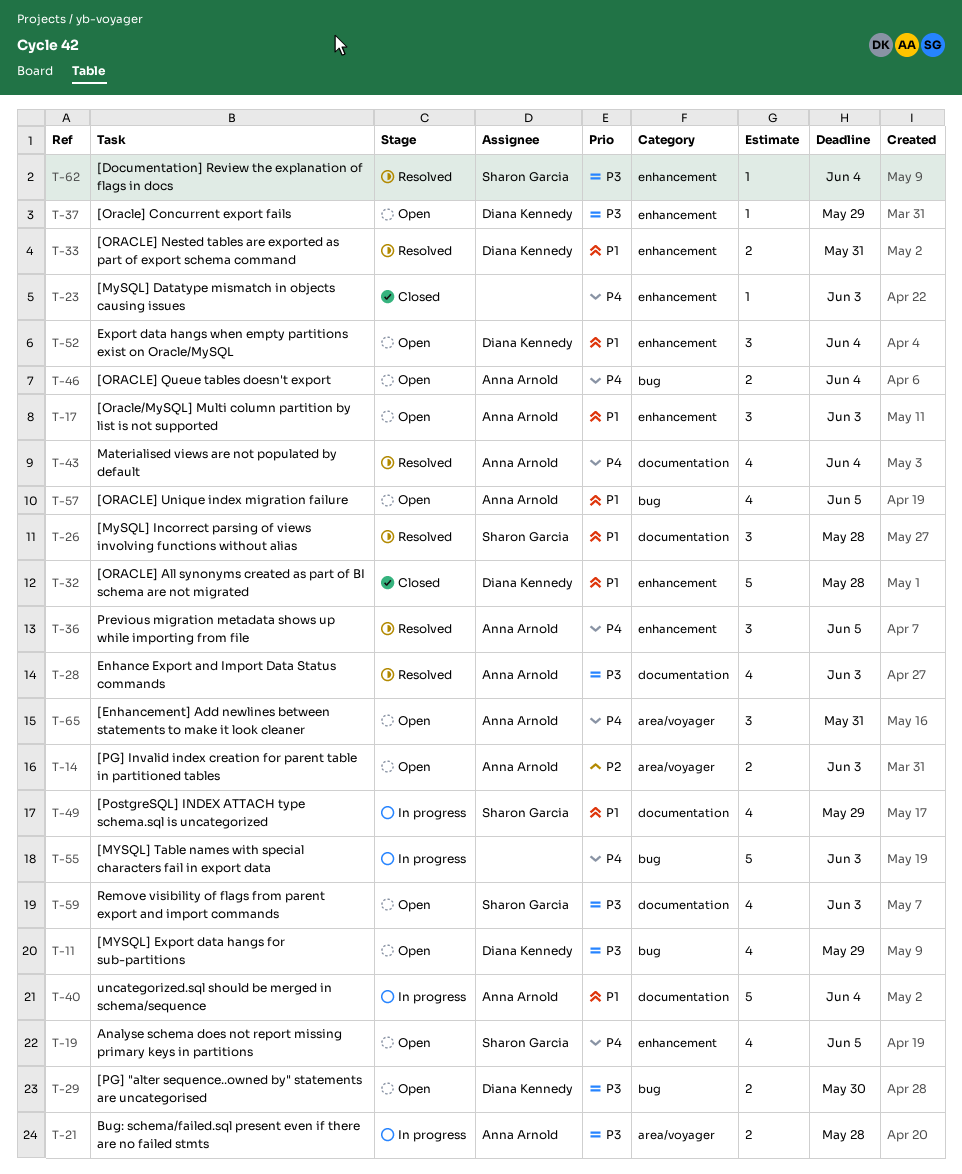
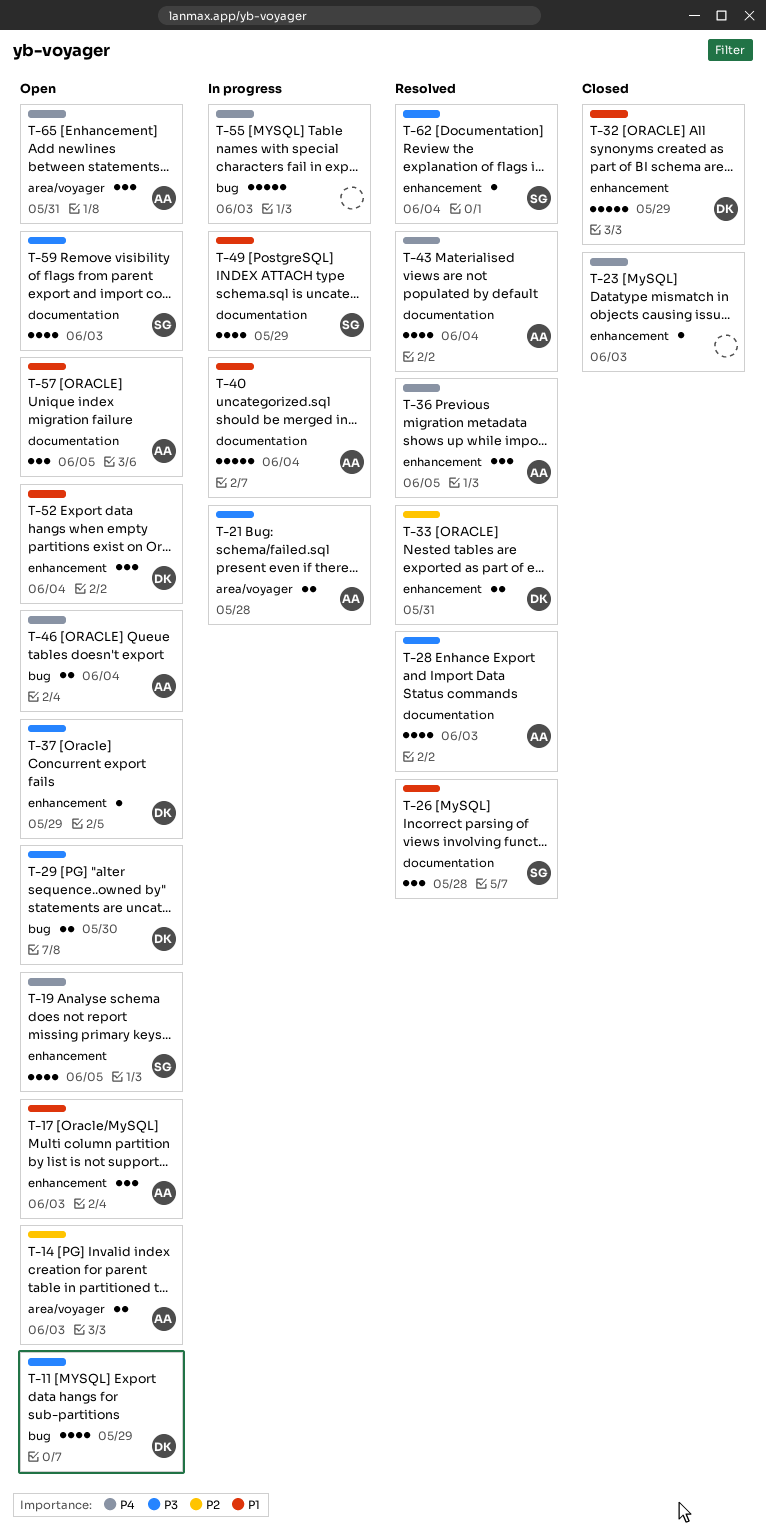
T-32, due: May 28 -> May 29
T-33, priority: P1 -> P2
T-57, label: bug -> documentation
T-57, estimate: 4 -> 3

